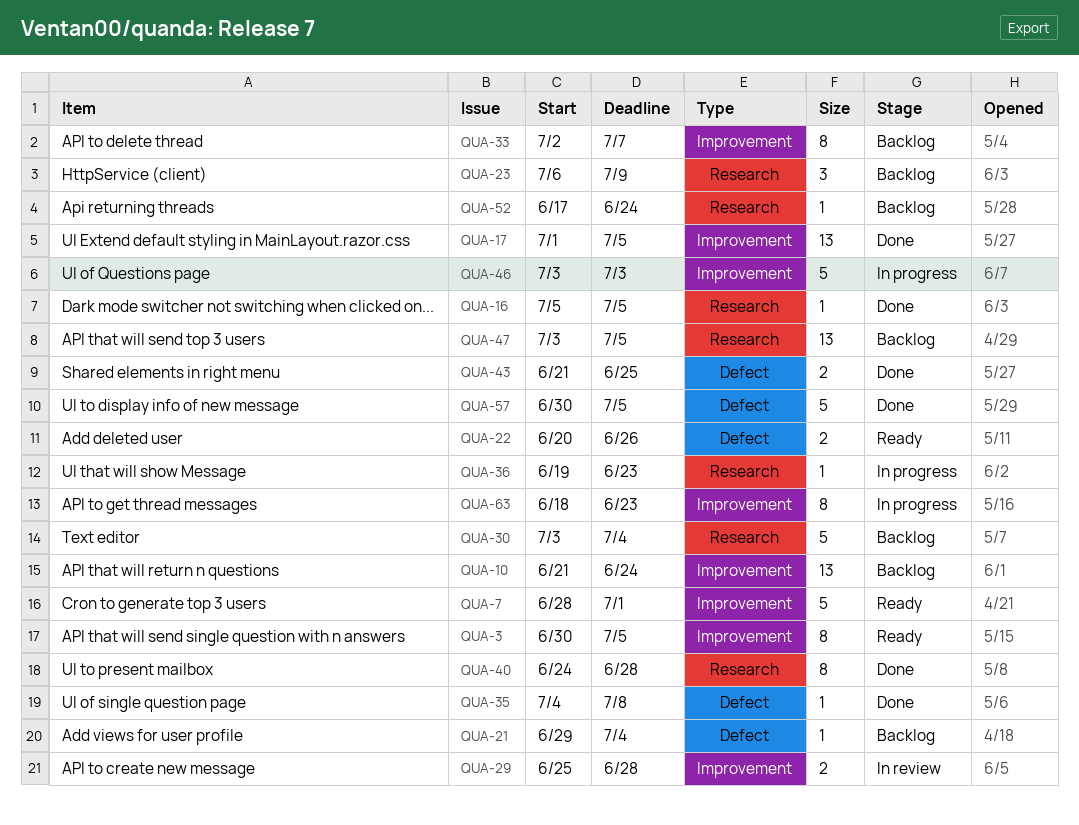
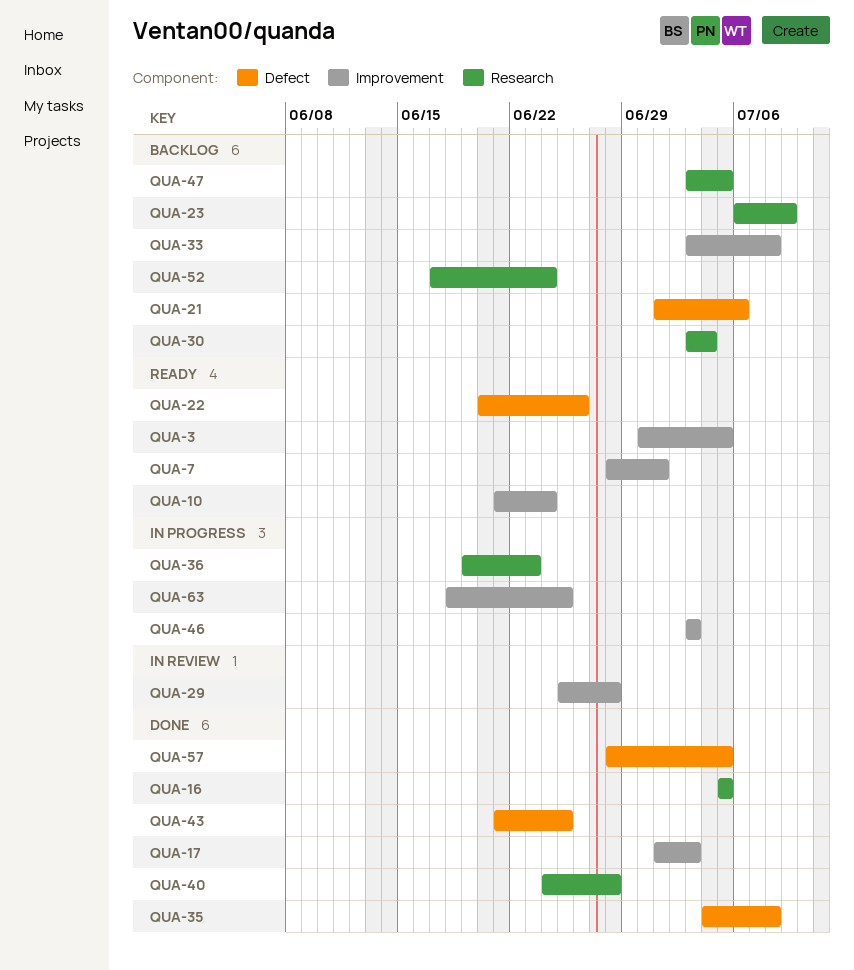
QUA-10, status: Backlog -> Ready
QUA-17, due: Jul 5 -> Jul 3
QUA-21, start: Jun 29 -> Jul 1
QUA-21, due: Jul 4 -> Jul 6
QUA-33, start: Jul 2 -> Jul 3
QUA-33, due: Jul 7 -> Jul 8
QUA-57, start: Jun 30 -> Jun 28
QUA-63, due: Jun 23 -> Jun 25

